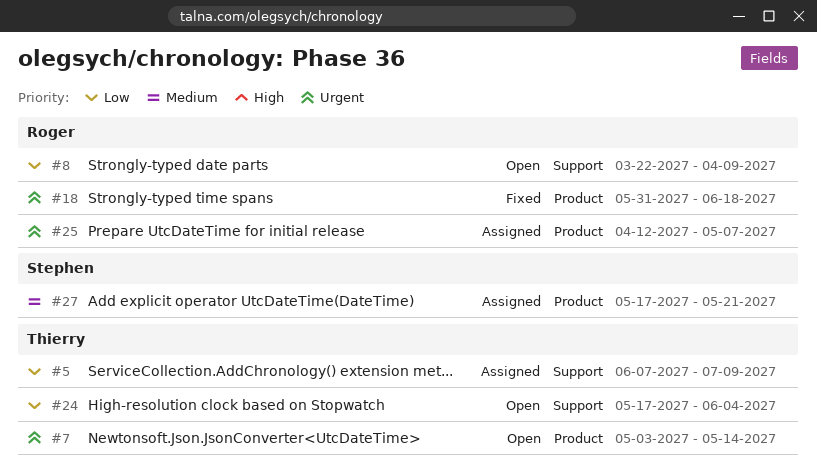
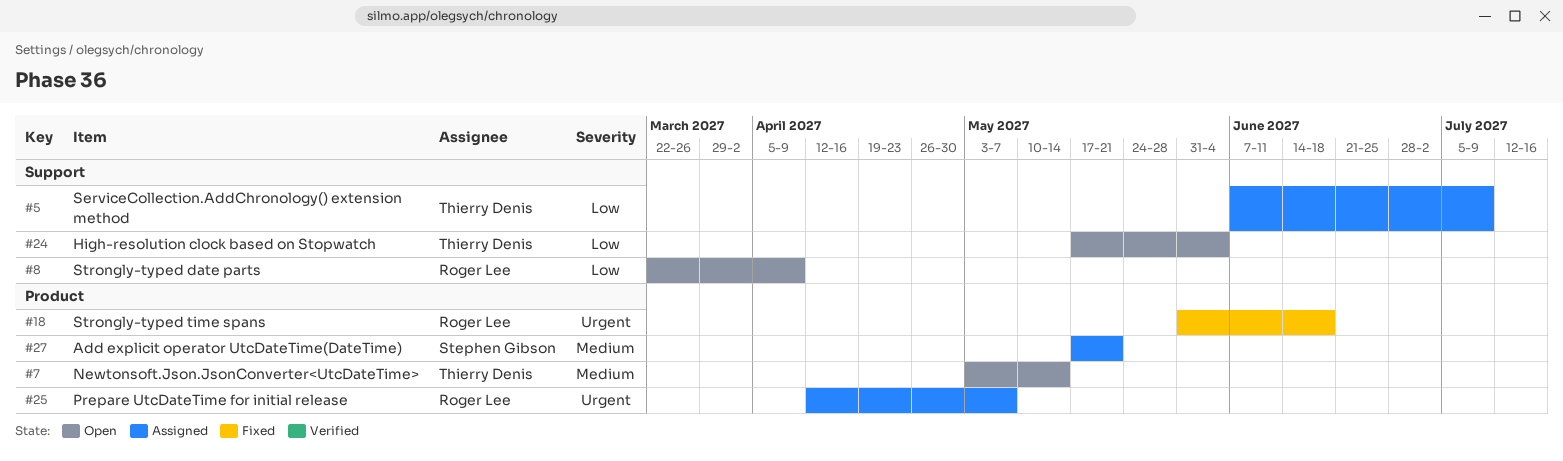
#7, priority: Urgent -> Medium

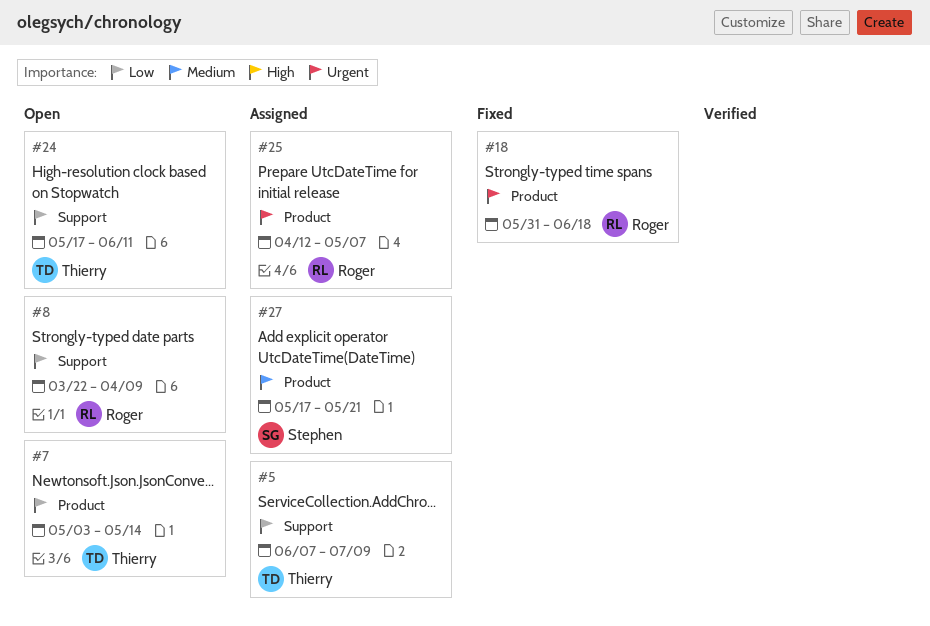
#7, priority: Medium -> Low
#24, due: Jun 4 -> Jun 11

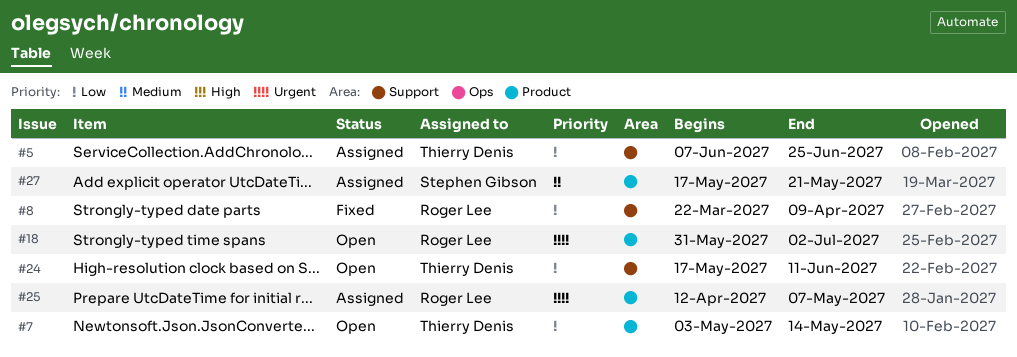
#5, due: Jul 9 -> Jun 25
#8, status: Open -> Fixed
#18, status: Fixed -> Open
#18, due: Jun 18 -> Jul 2

